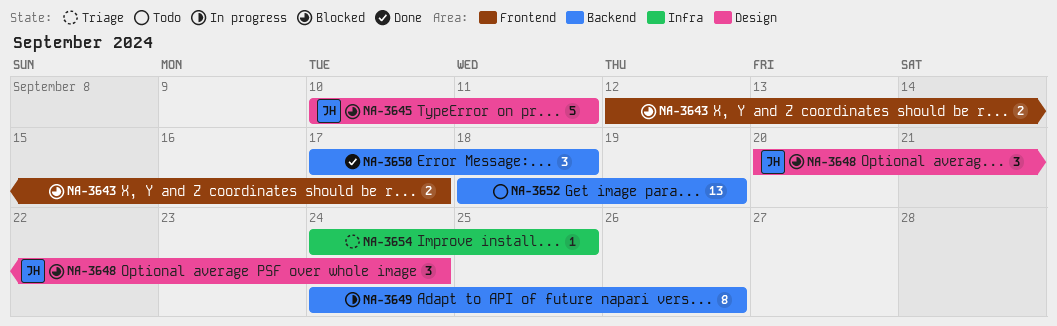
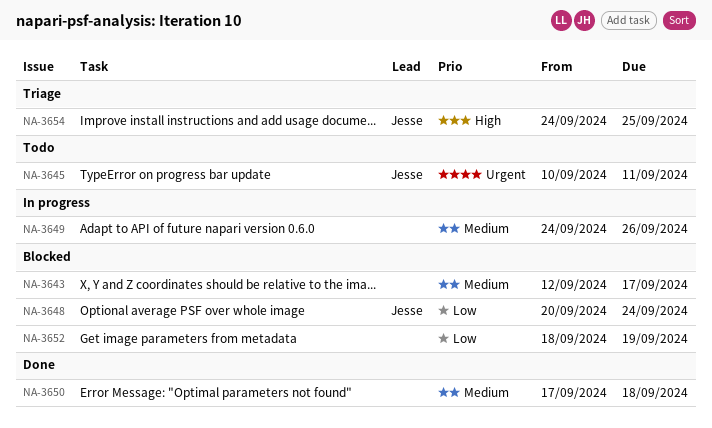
NA-3645, status: Blocked -> Todo
NA-3652, status: Todo -> Blocked
NA-3654, owner: none -> Jesse

